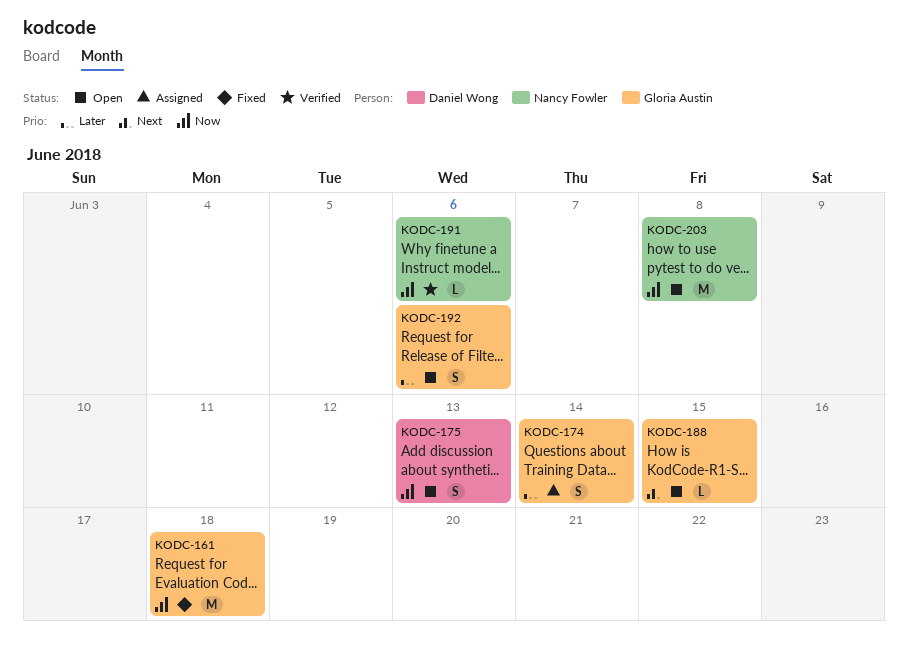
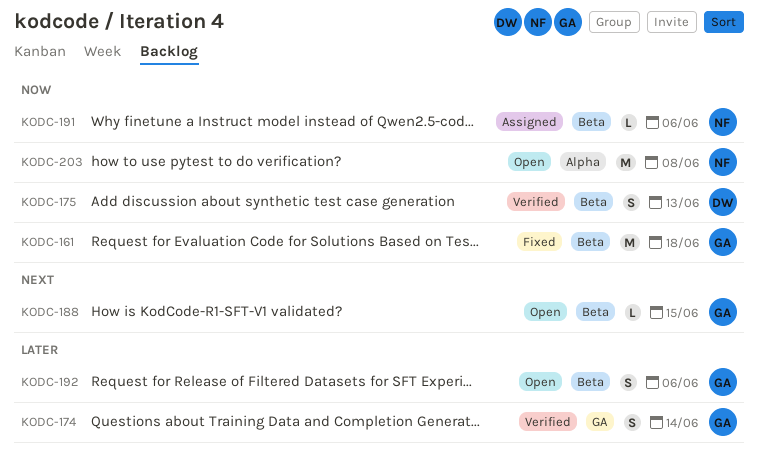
KODC-174, status: Assigned -> Verified
KODC-175, status: Open -> Verified
KODC-191, status: Verified -> Assigned

